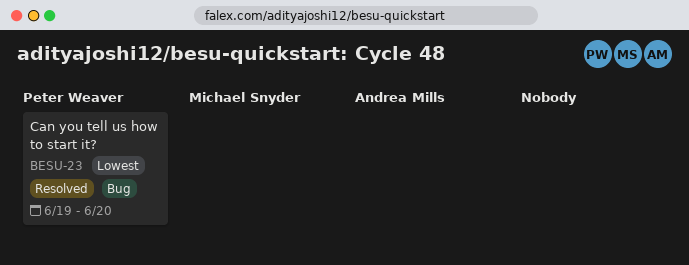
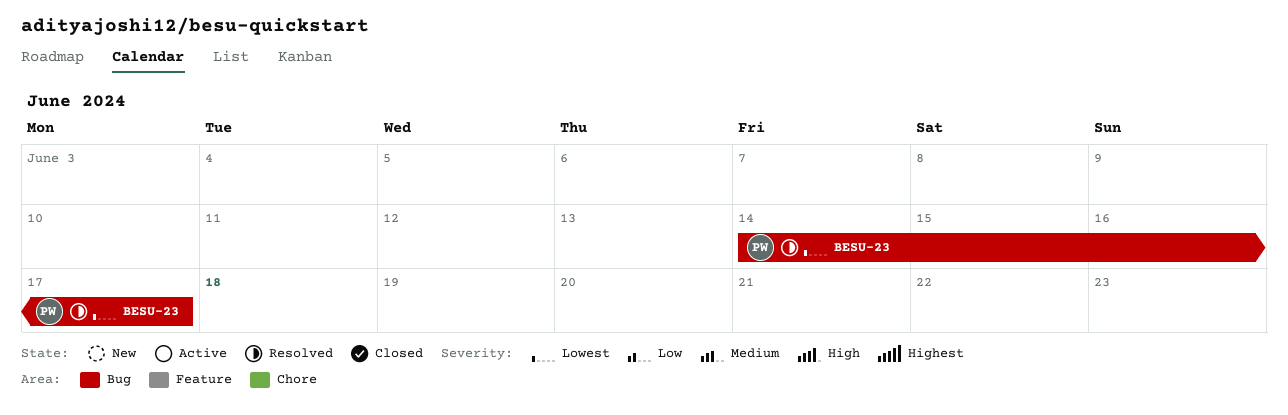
BESU-23, start: Jun 19 -> Jun 14
BESU-23, due: Jun 20 -> Jun 17

